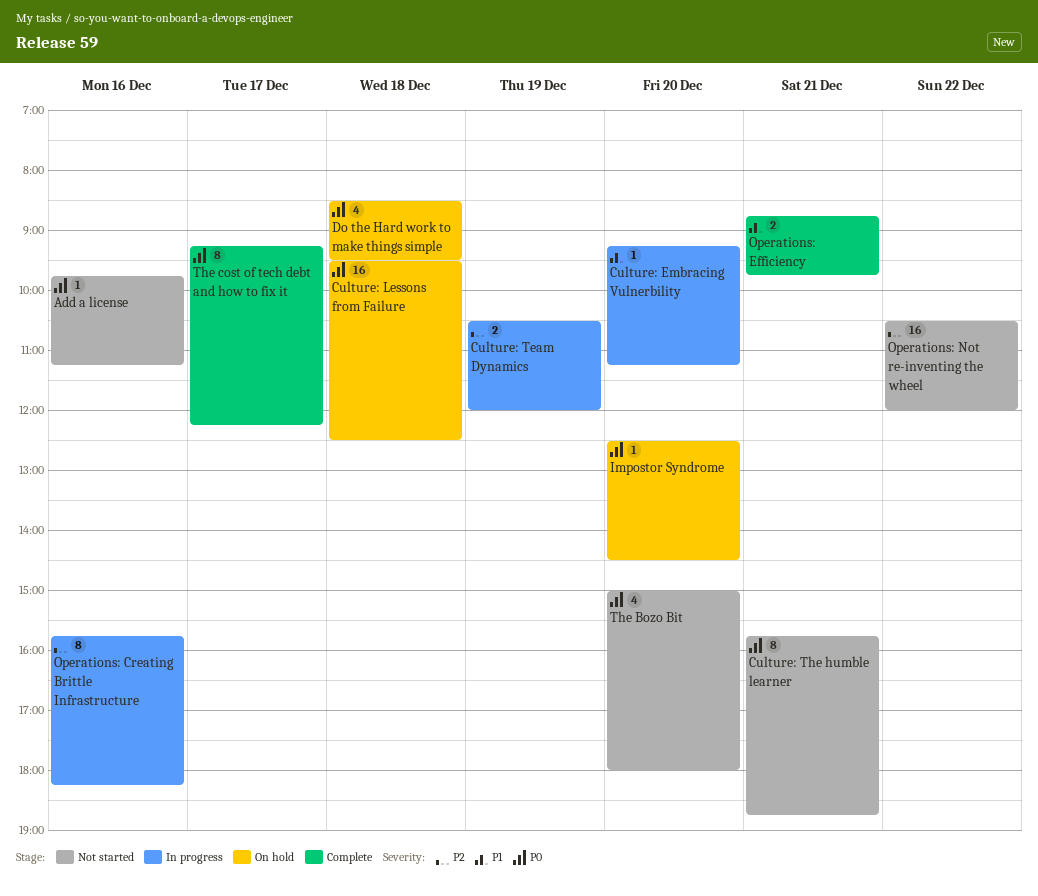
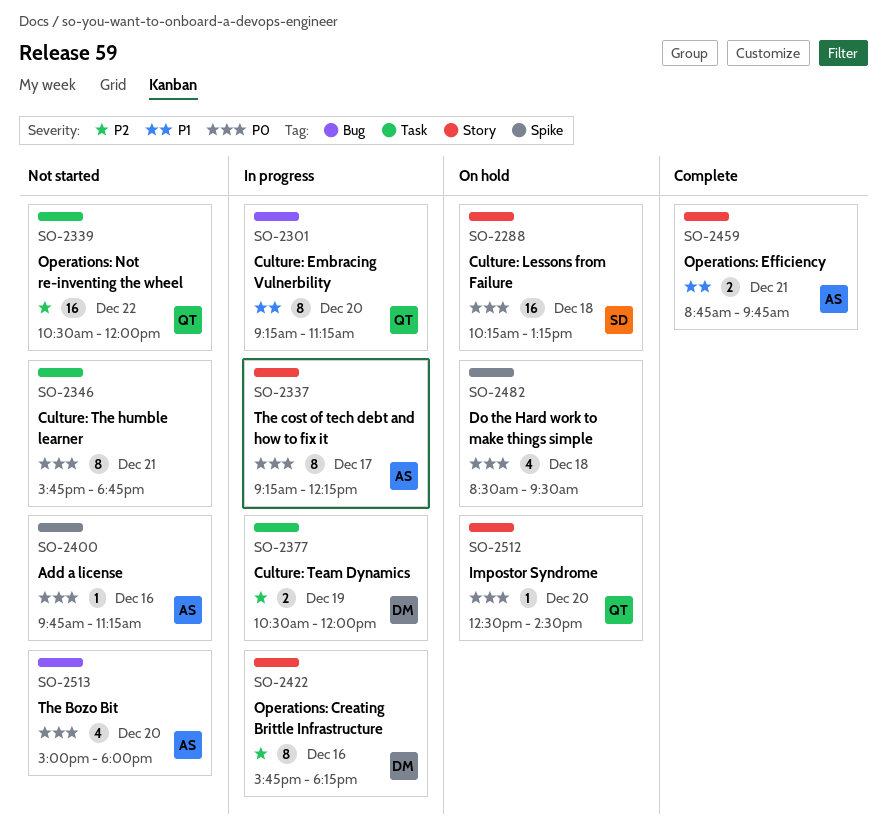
Culture: Embracing Vulnerbility, estimate: 1 -> 8
Culture: Lessons from Failure, begins: 09:30 -> 10:15
Culture: Lessons from Failure, ends: 12:30 -> 13:15
The cost of tech debt and how to fix it, status: Complete -> In progress

